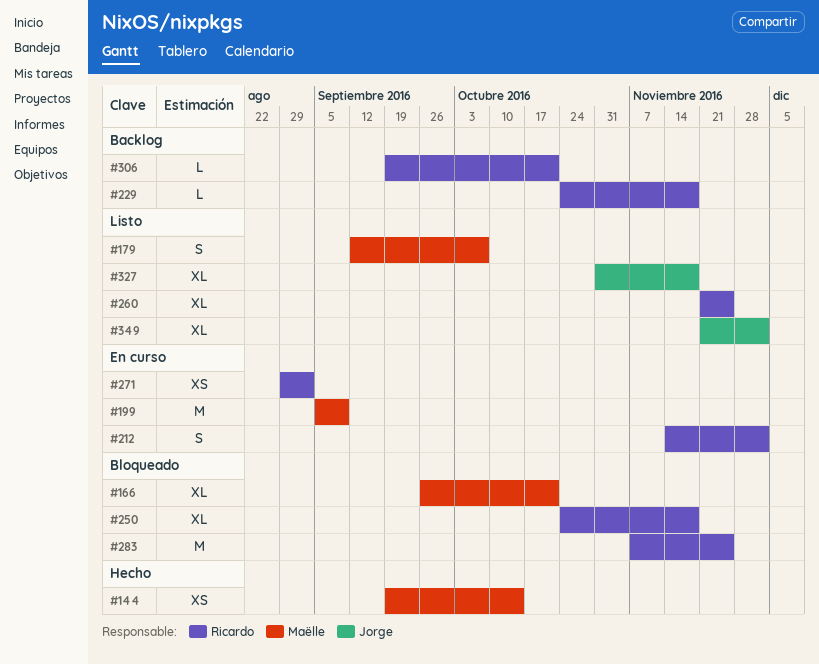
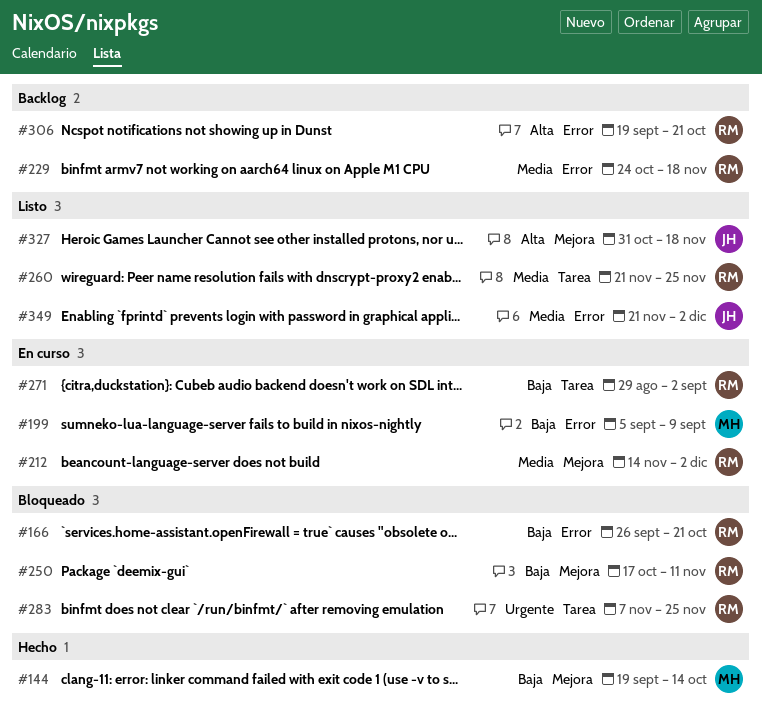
#166, owner: Maëlle -> Ricardo
#179: present -> none
#250, start: Oct 24 -> Oct 17
#250, due: Nov 18 -> Nov 11

